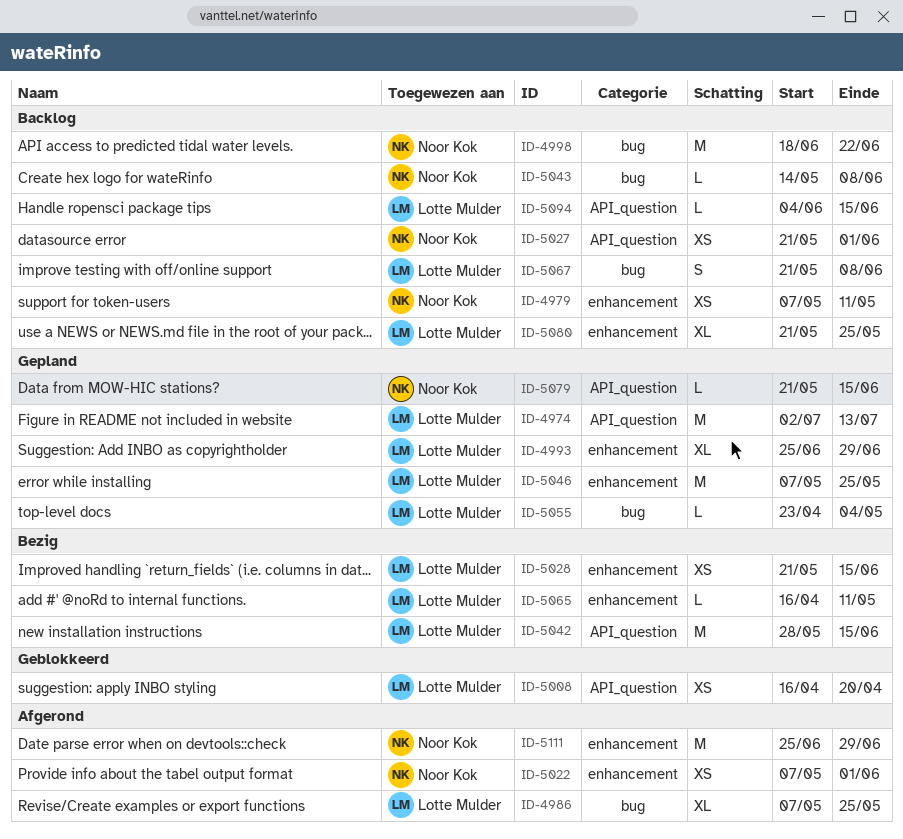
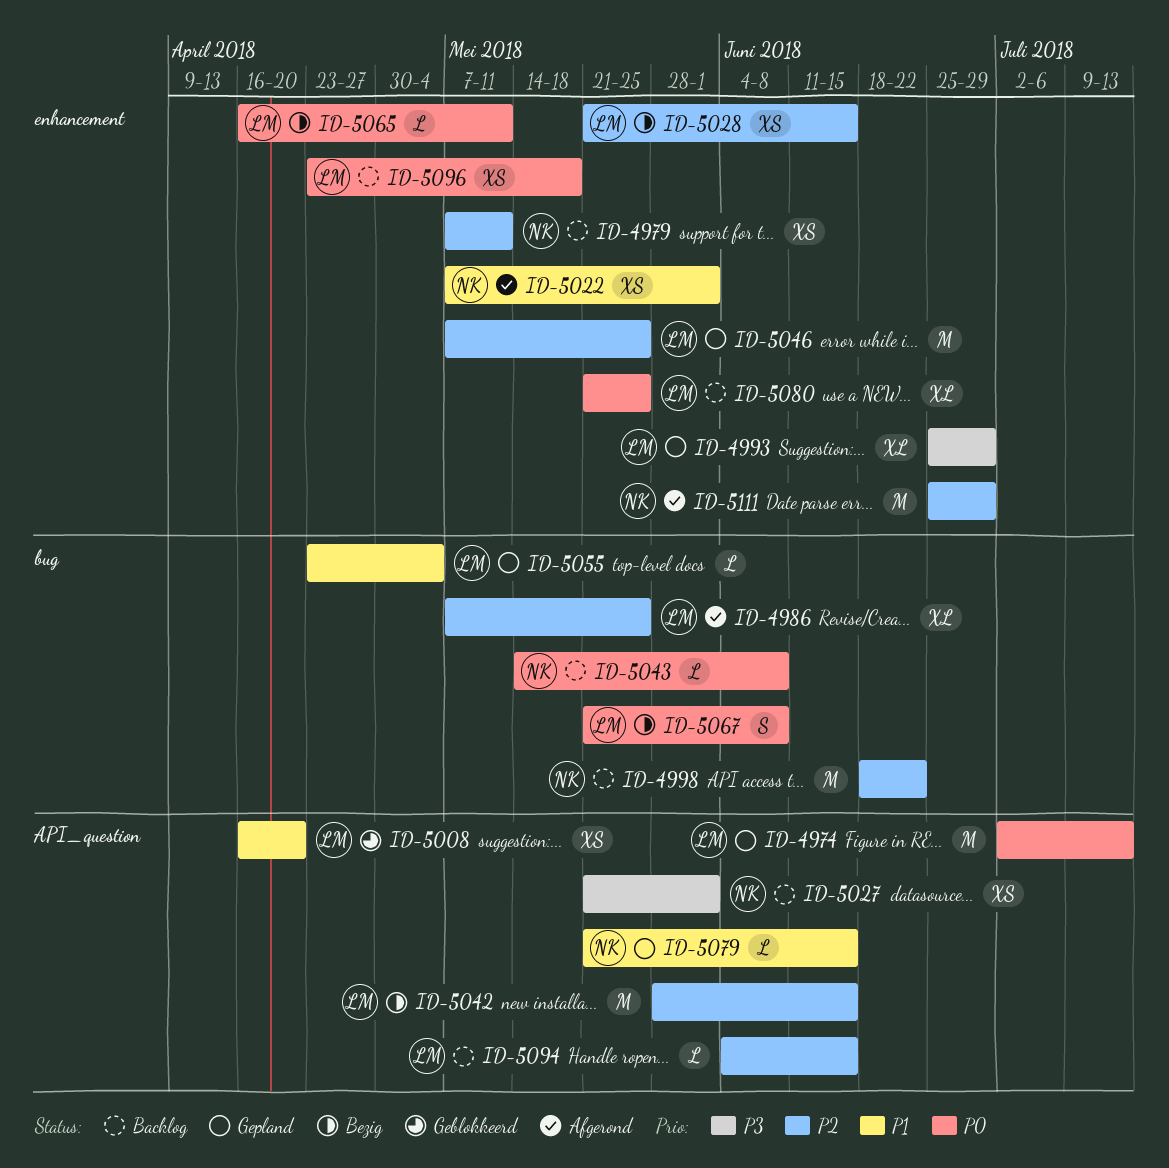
ID-5067, status: Backlog -> Bezig
ID-5096: none -> present

